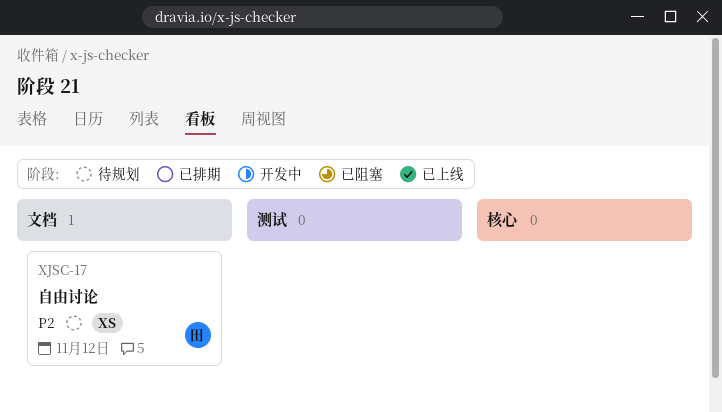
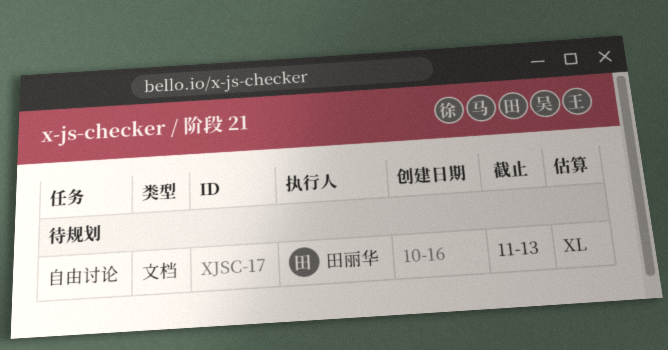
XJSC-17, estimate: XS -> XL
XJSC-17, due: Nov 12 -> Nov 13

